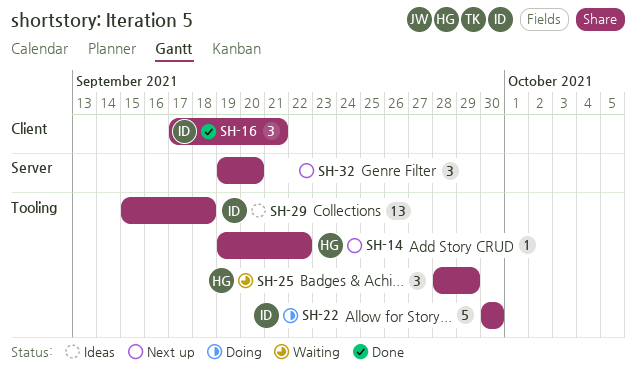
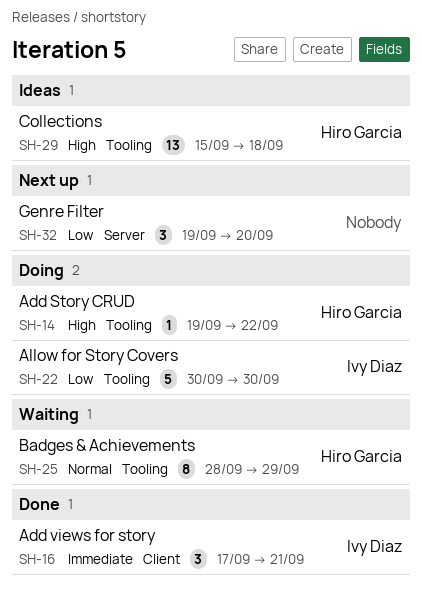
SH-14, status: Next up -> Doing
SH-25, estimate: 3 -> 8
SH-29, owner: Ivy Diaz -> Hiro Garcia

